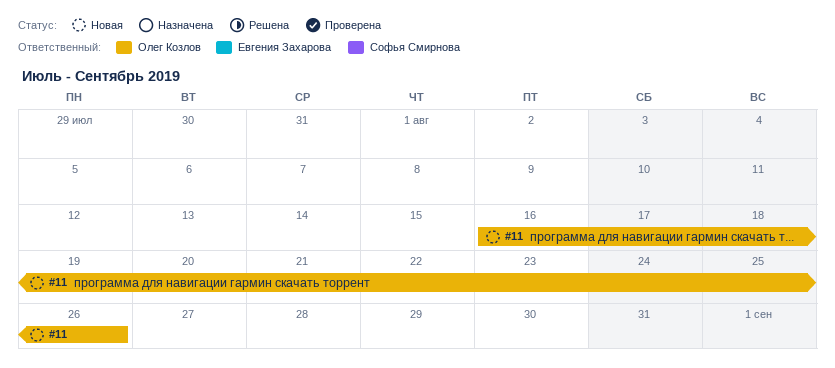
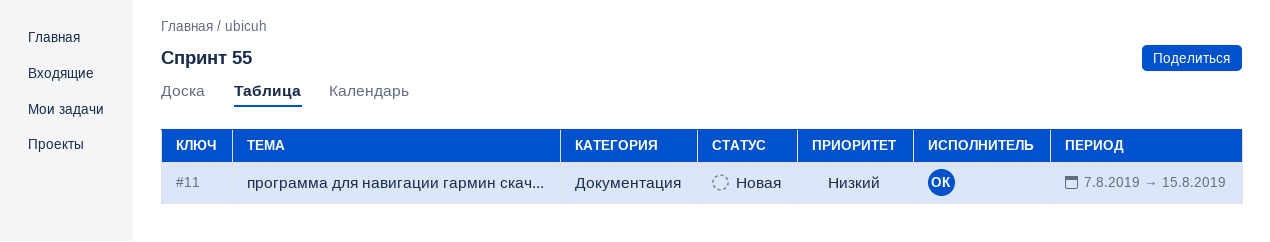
#11, start: Aug 16 -> Aug 7
#11, due: Aug 26 -> Aug 15

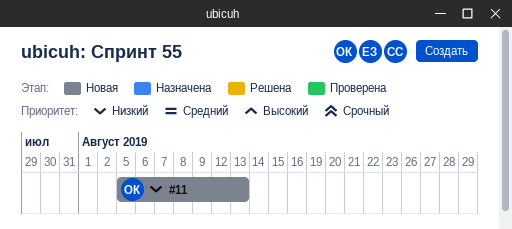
#11, start: Aug 7 -> Aug 5
#11, due: Aug 15 -> Aug 13

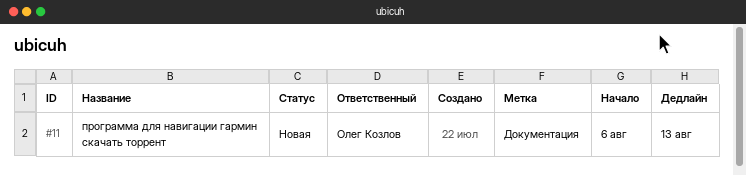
#11, start: Aug 5 -> Aug 6

